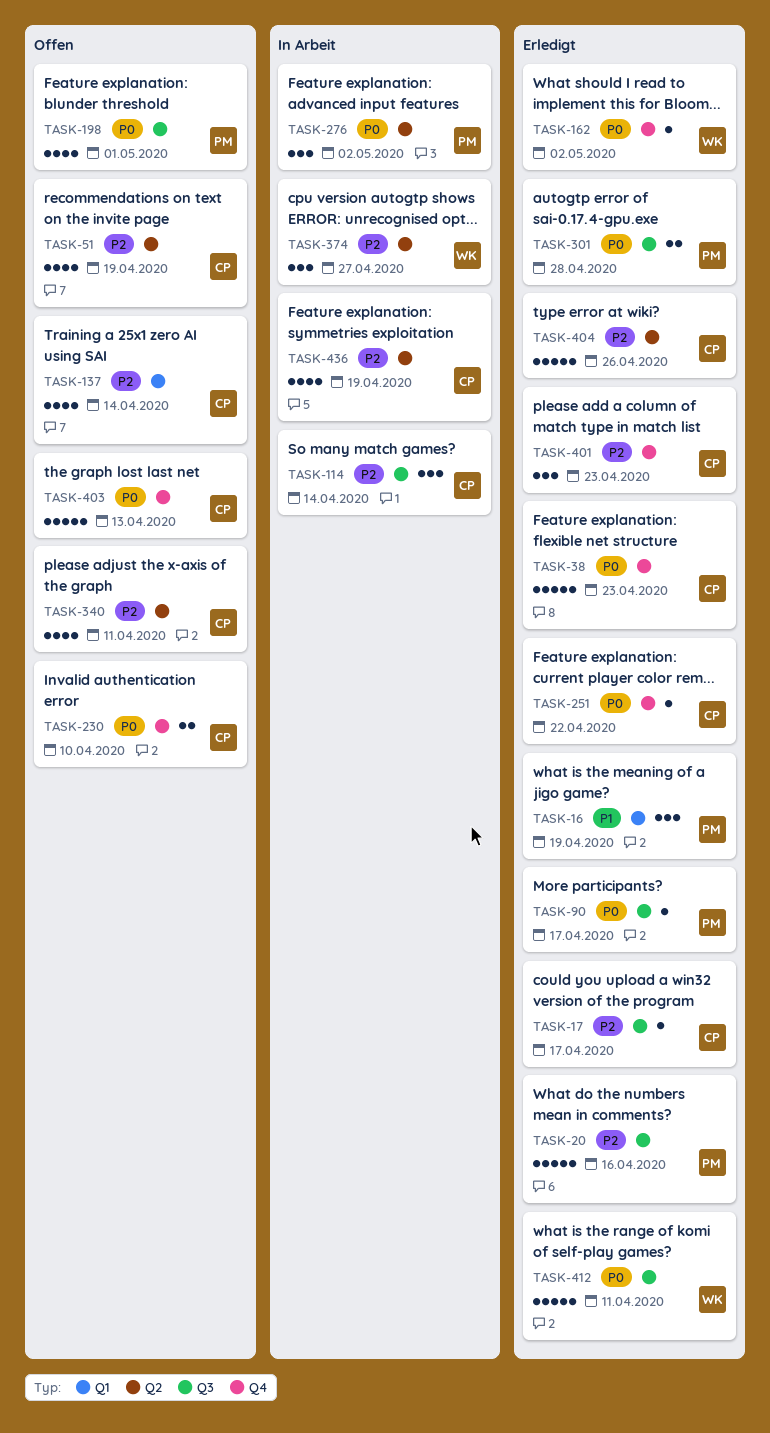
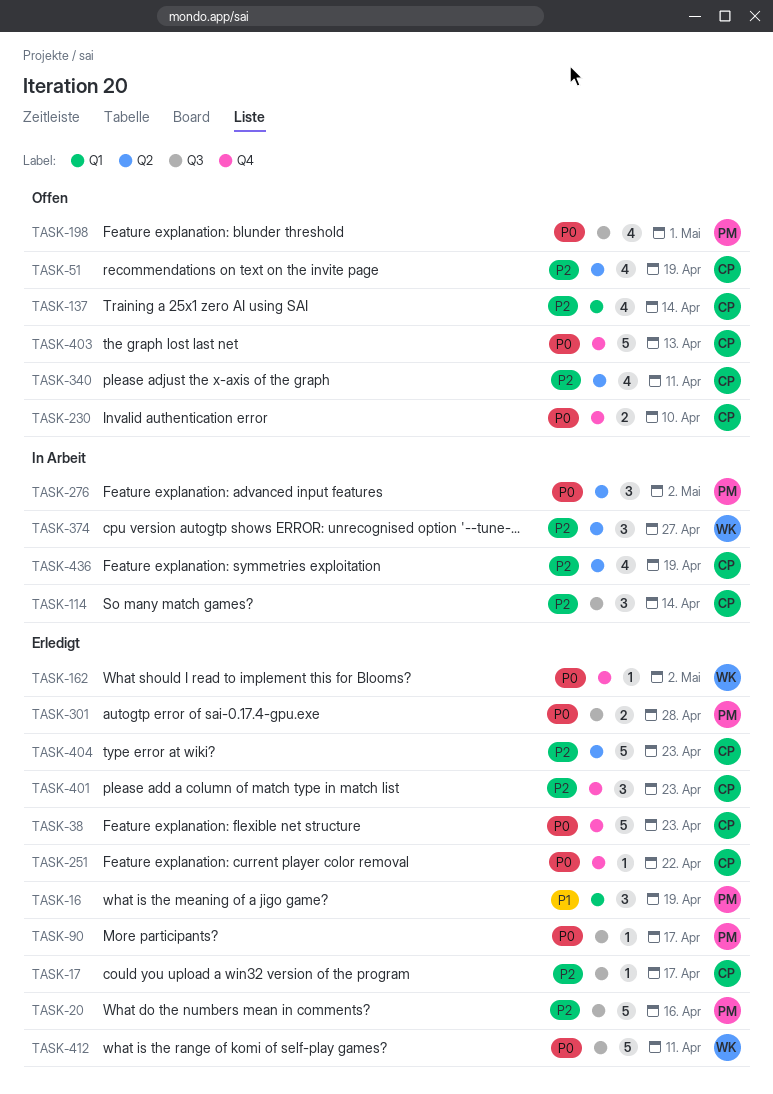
TASK-404, due: Apr 26 -> Apr 23

